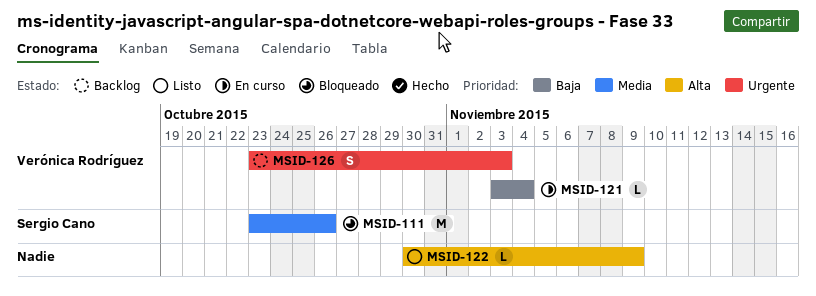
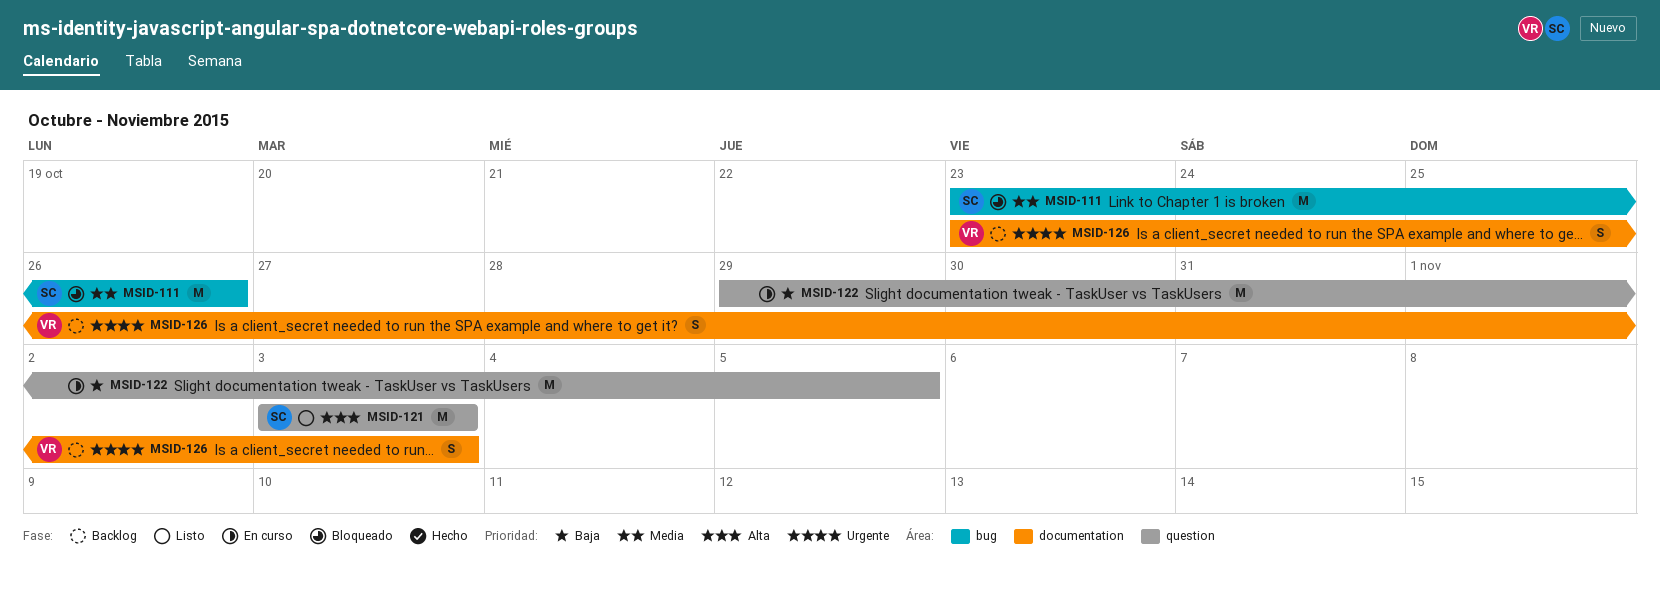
MSID-121, status: En curso -> Listo
MSID-121, owner: Verónica Rodríguez -> Sergio Cano
MSID-121, priority: Baja -> Alta
MSID-121, estimate: L -> M
MSID-121, due: Nov 4 -> Nov 3
MSID-122, status: Listo -> En curso
MSID-122, priority: Alta -> Baja
MSID-122, estimate: L -> M
MSID-122, start: Oct 30 -> Oct 29
MSID-122, due: Nov 9 -> Nov 5

